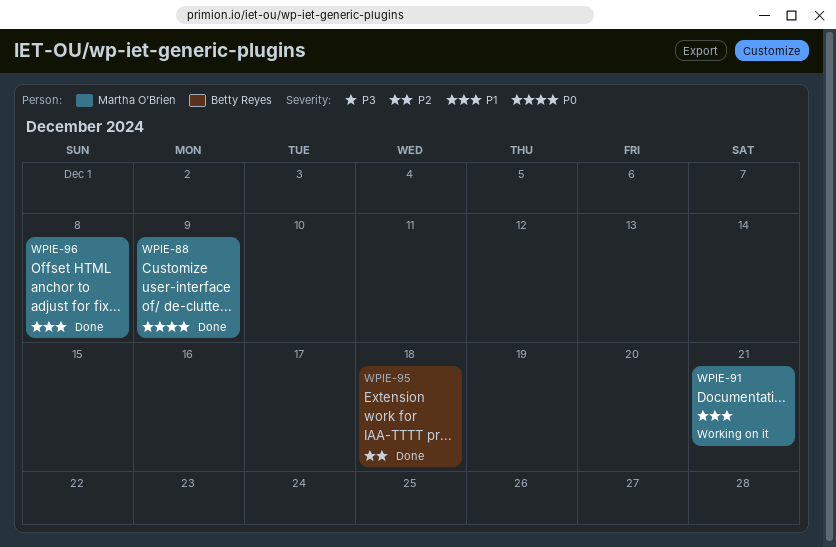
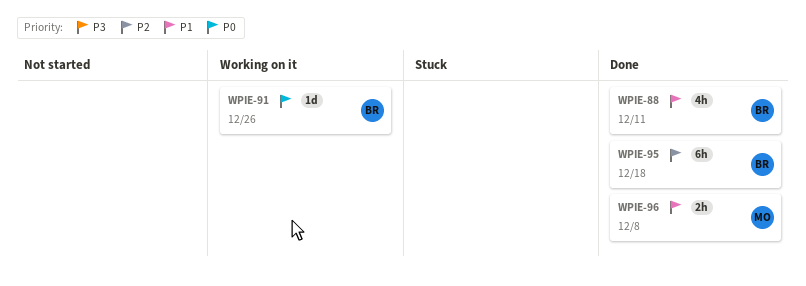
WPIE-88, owner: Martha O'Brien -> Betty Reyes
WPIE-88, priority: P0 -> P1
WPIE-88, due: Dec 9 -> Dec 11
WPIE-91, owner: Martha O'Brien -> Betty Reyes
WPIE-91, priority: P1 -> P0
WPIE-91, due: Dec 21 -> Dec 26

